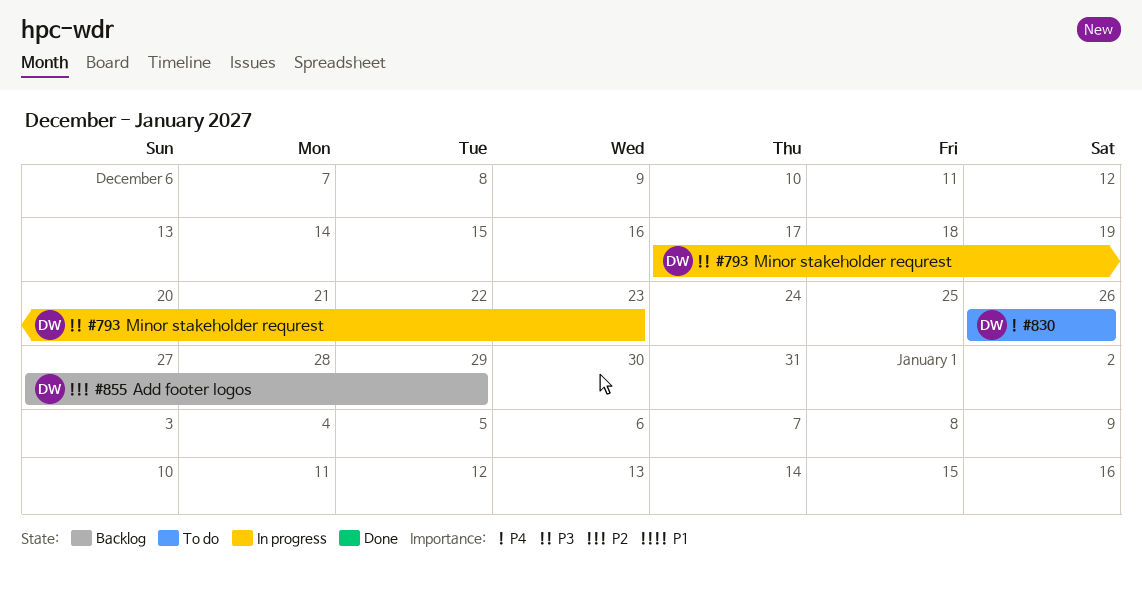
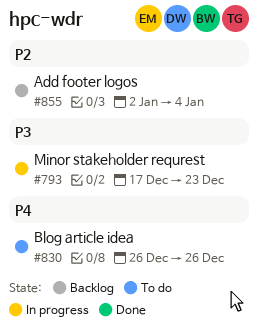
#855, start: Dec 27 -> Jan 2
#855, due: Dec 29 -> Jan 4

